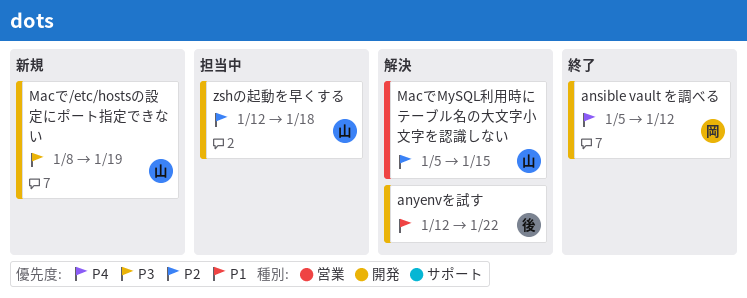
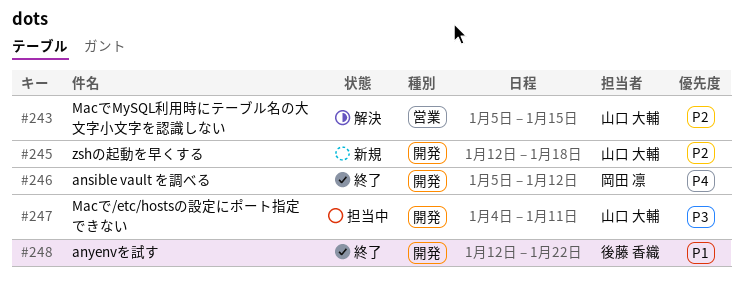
anyenvを試す, status: 解決 -> 終了
Macで/etc/hostsの設定にポート指定できない, status: 新規 -> 担当中
Macで/etc/hostsの設定にポート指定できない, start: Jan 8 -> Jan 4
Macで/etc/hostsの設定にポート指定できない, due: Jan 19 -> Jan 11
zshの起動を早くする, status: 担当中 -> 新規

